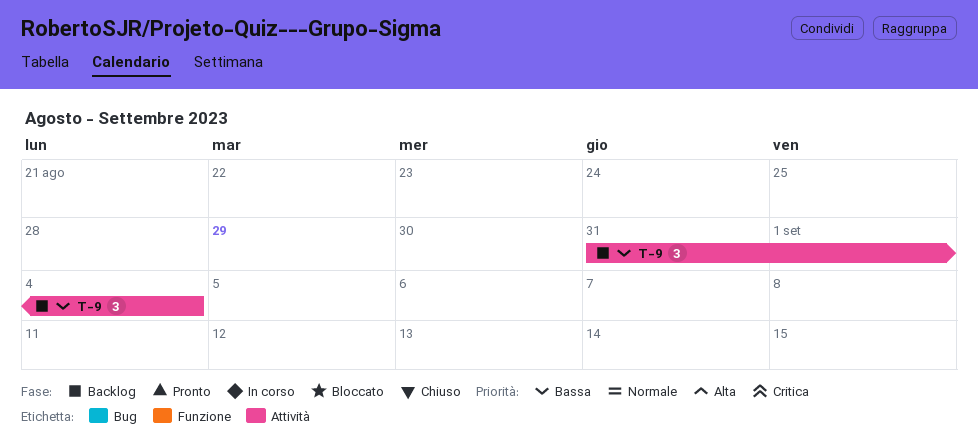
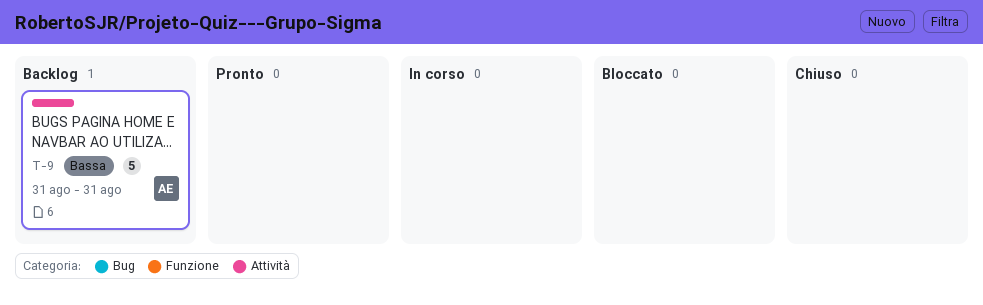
T-9, estimate: 3 -> 5
T-9, due: Sep 4 -> Aug 31

